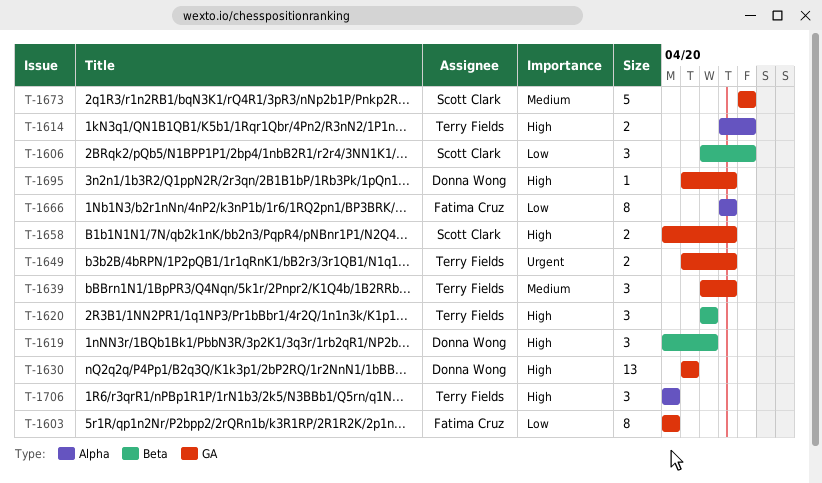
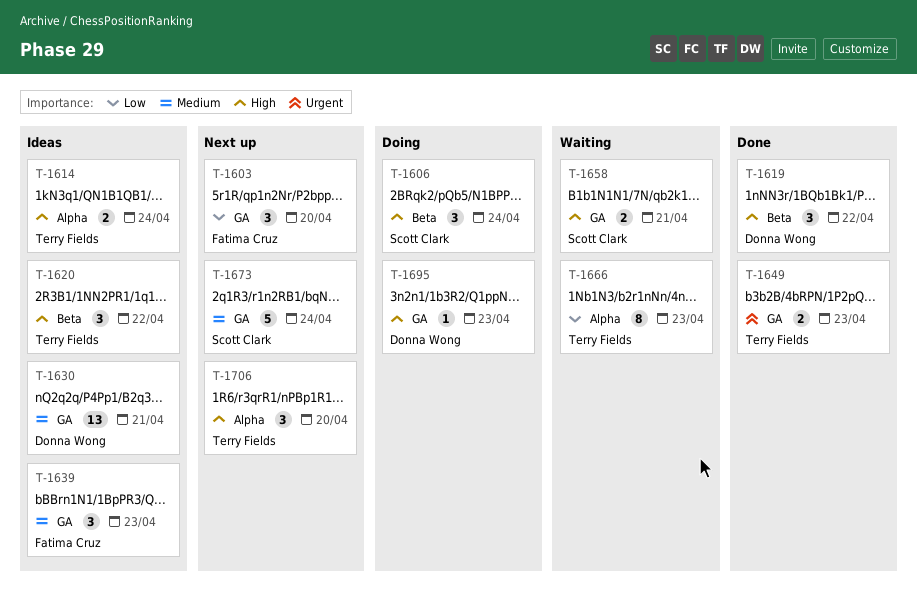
T-1603, estimate: 8 -> 3
T-1606, priority: Low -> High
T-1630, priority: High -> Medium
T-1639, owner: Terry Fields -> Fatima Cruz
T-1658, due: Apr 23 -> Apr 21
T-1666, owner: Fatima Cruz -> Terry Fields

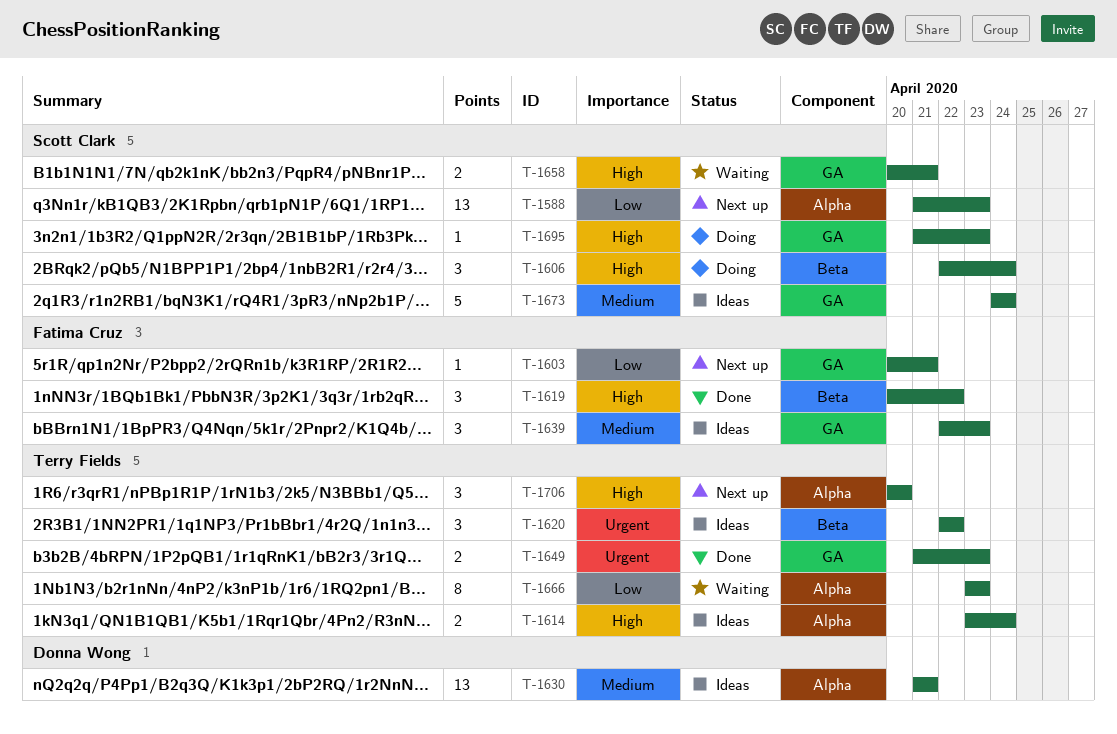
T-1588: none -> present
T-1603, estimate: 3 -> 1
T-1603, due: Apr 20 -> Apr 21
T-1619, owner: Donna Wong -> Fatima Cruz
T-1620, priority: High -> Urgent
T-1630, label: GA -> Alpha
T-1673, status: Next up -> Ideas
T-1695, owner: Donna Wong -> Scott Clark

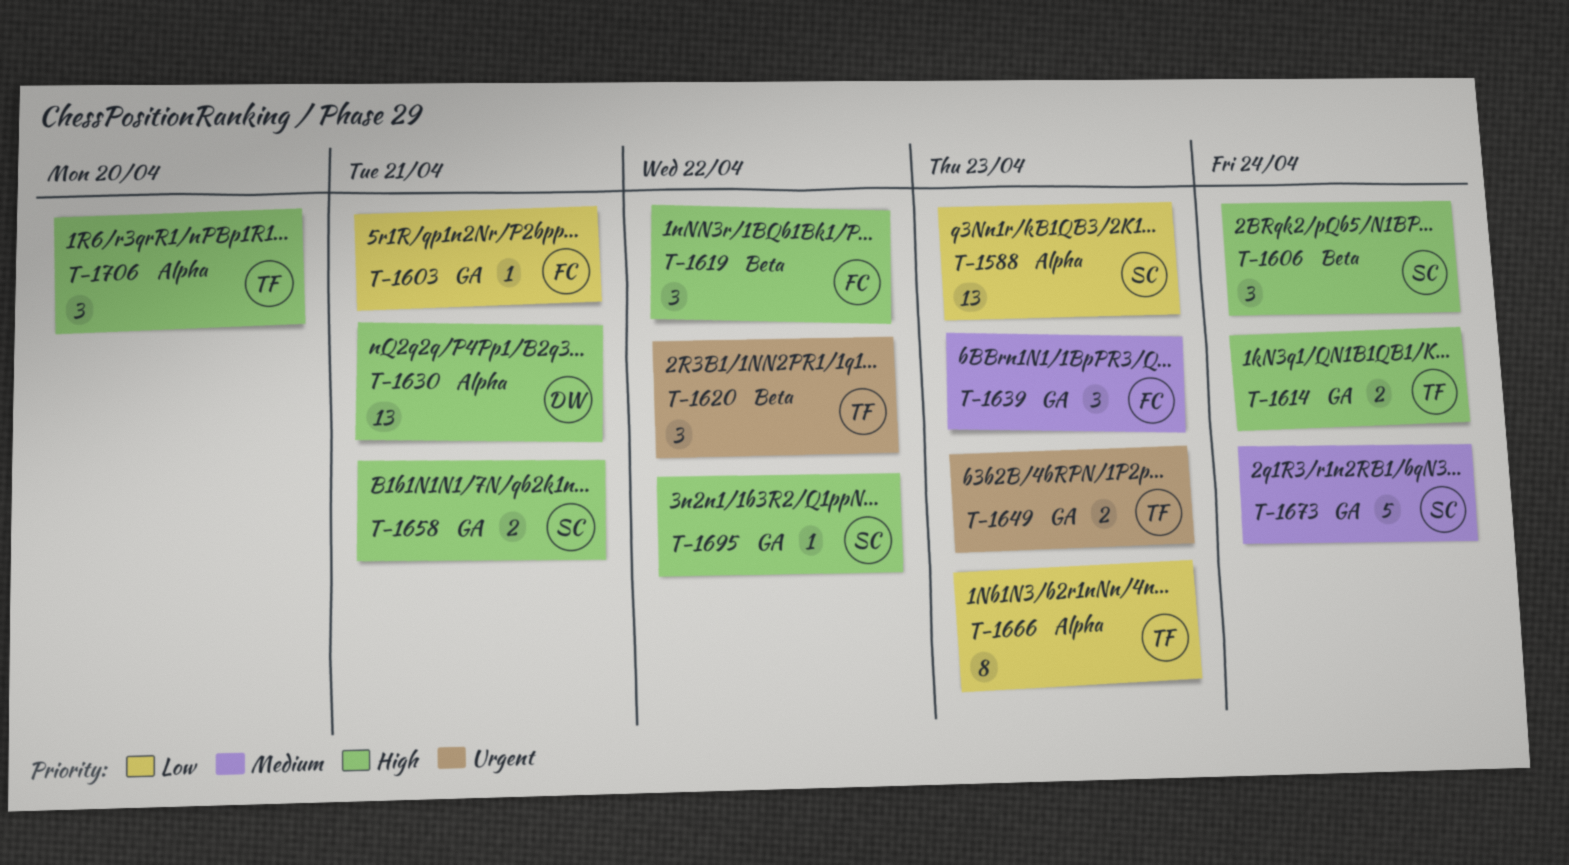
T-1614, label: Alpha -> GA
T-1630, priority: Medium -> High
T-1695, due: Apr 23 -> Apr 22

